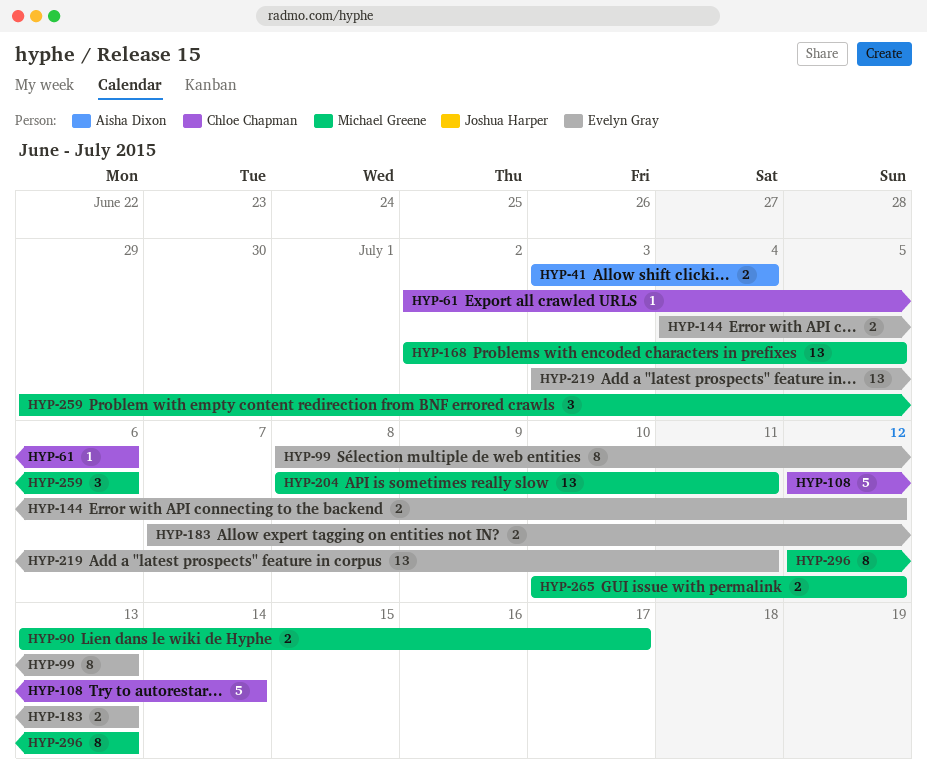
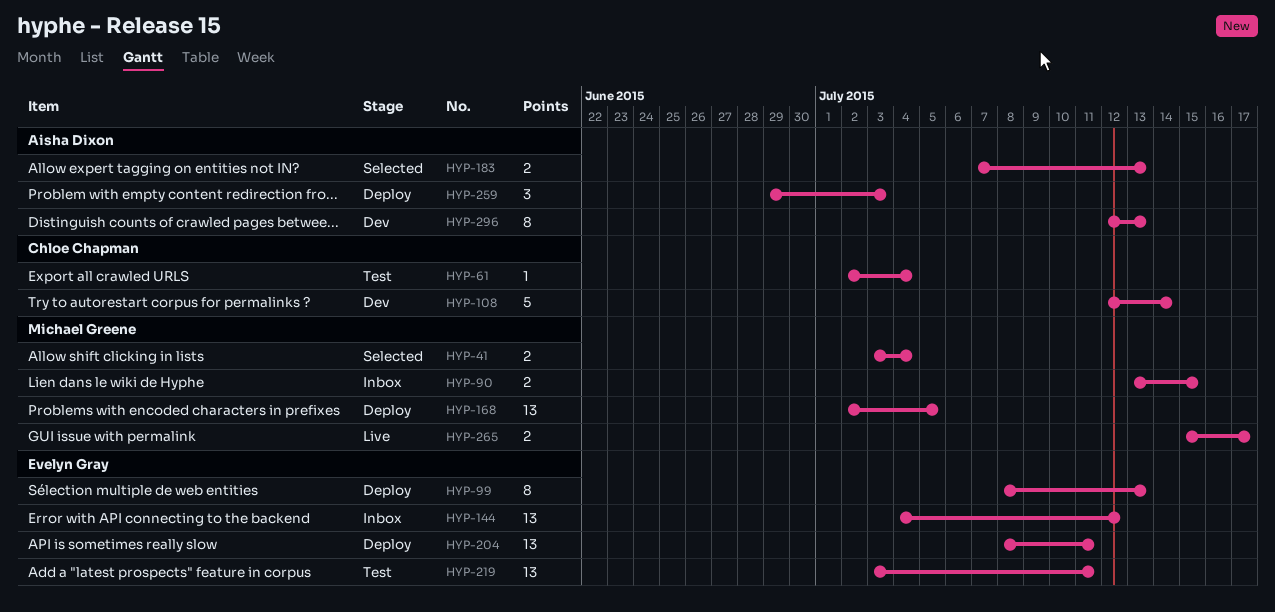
HYP-41, owner: Aisha Dixon -> Michael Greene
HYP-61, due: Jul 6 -> Jul 4
HYP-90, due: Jul 17 -> Jul 15
HYP-144, estimate: 2 -> 13
HYP-183, owner: Evelyn Gray -> Aisha Dixon
HYP-204, owner: Michael Greene -> Evelyn Gray
HYP-259, owner: Michael Greene -> Aisha Dixon
HYP-259, due: Jul 6 -> Jul 3
HYP-265, start: Jul 10 -> Jul 15
HYP-265, due: Jul 12 -> Jul 17
HYP-296, owner: Michael Greene -> Aisha Dixon

